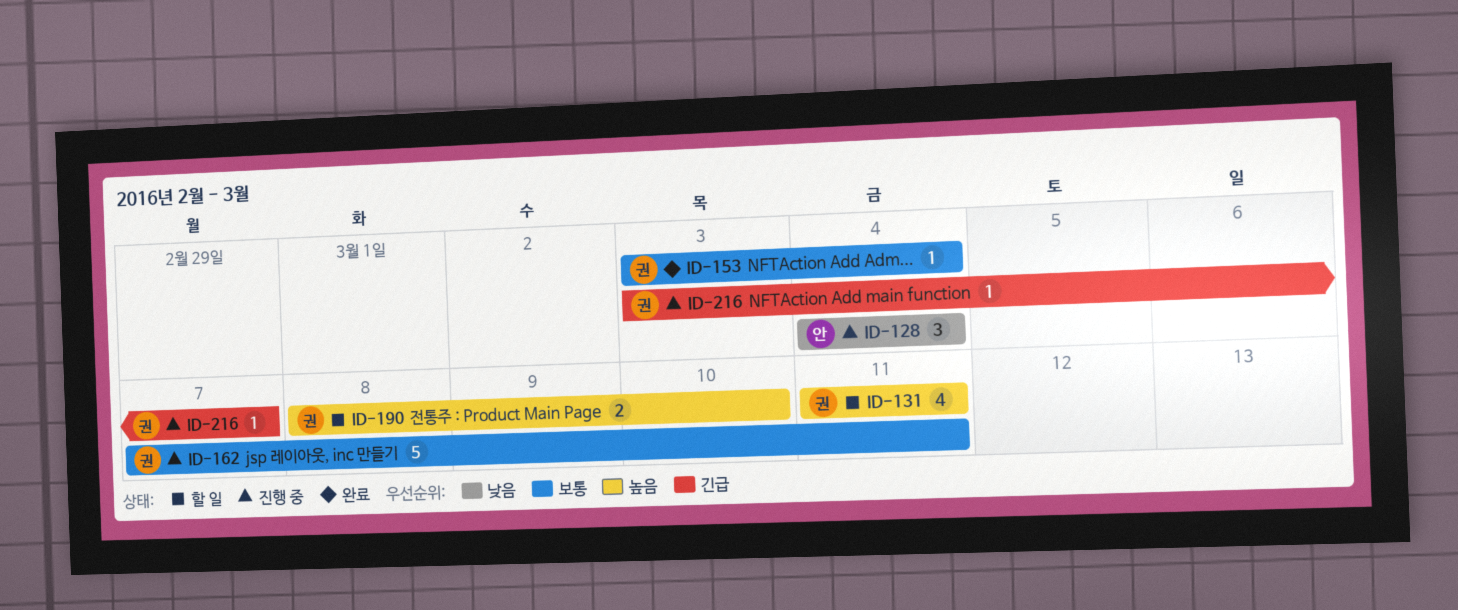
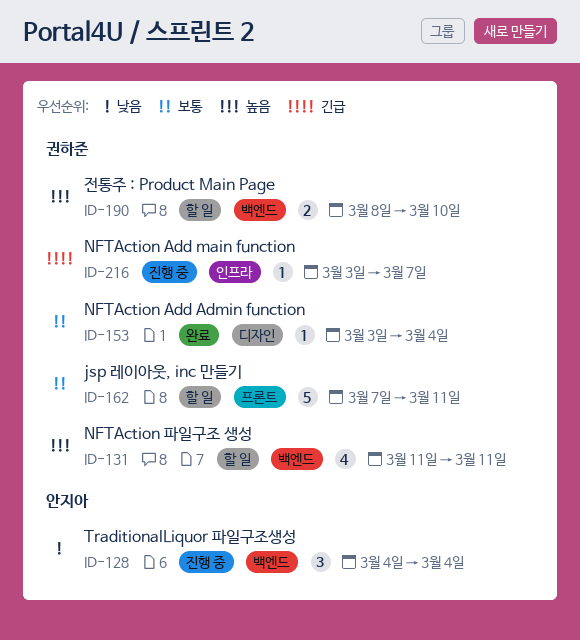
ID-162, status: 진행 중 -> 할 일

